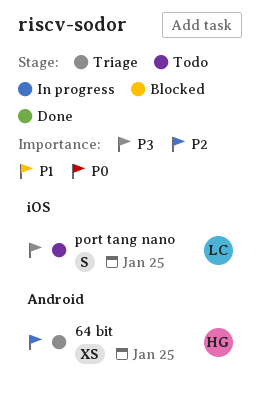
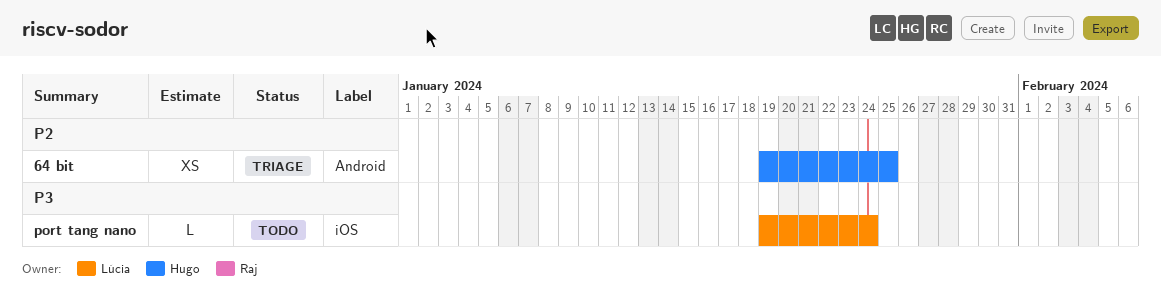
port tang nano, estimate: S -> L
port tang nano, due: Jan 25 -> Jan 24

